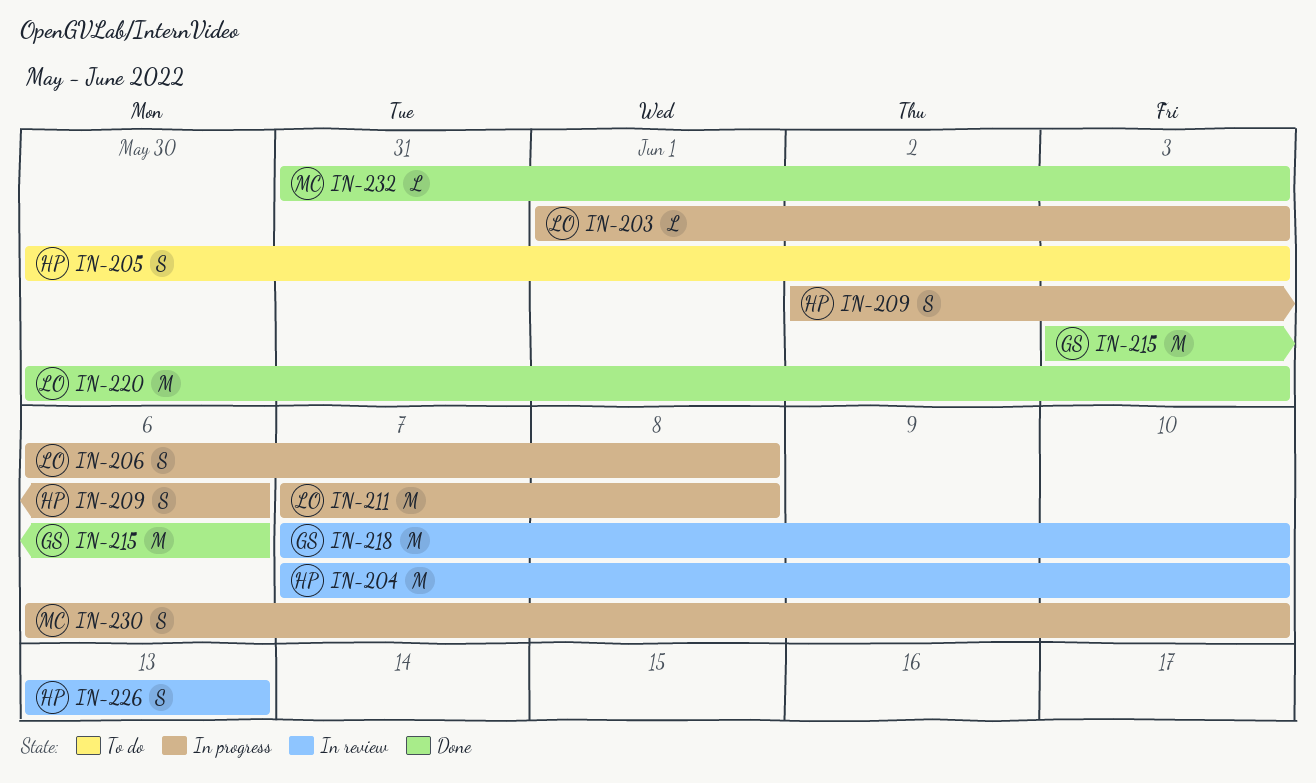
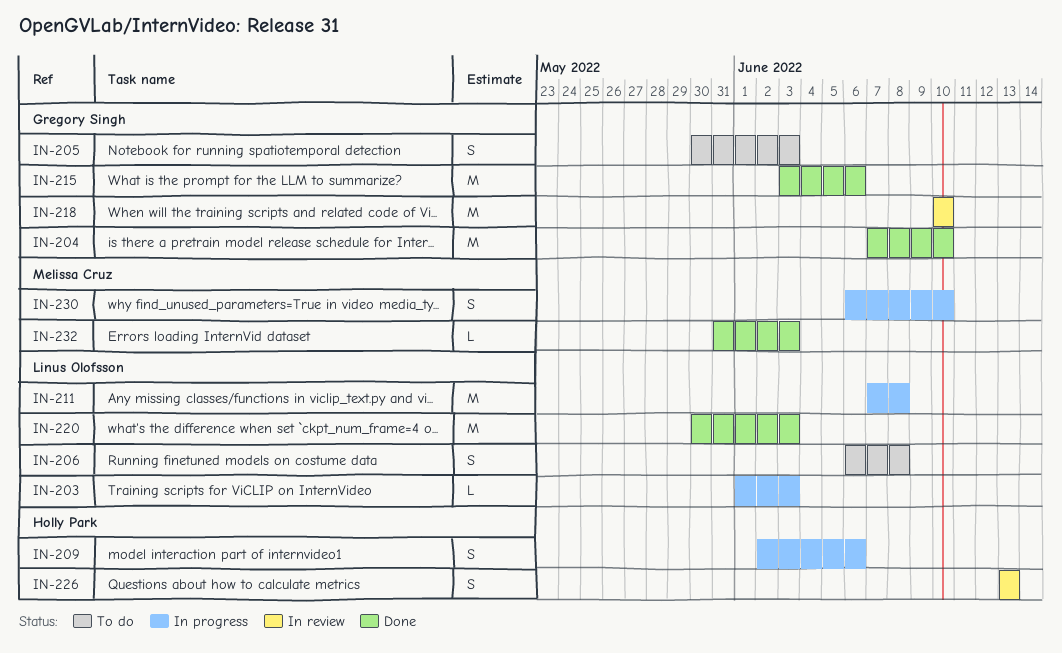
IN-204, status: In review -> Done
IN-204, owner: Holly Park -> Gregory Singh
IN-205, owner: Holly Park -> Gregory Singh
IN-206, status: In progress -> To do
IN-218, start: Jun 7 -> Jun 10

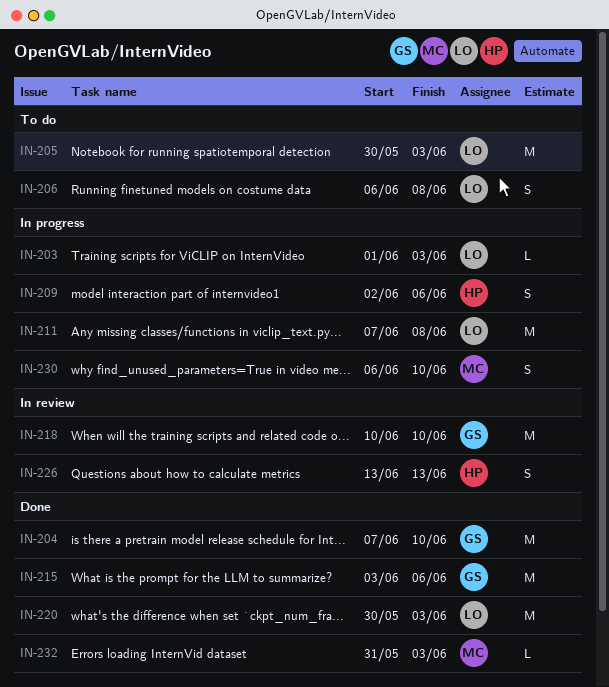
IN-205, owner: Gregory Singh -> Linus Olofsson
IN-205, estimate: S -> M

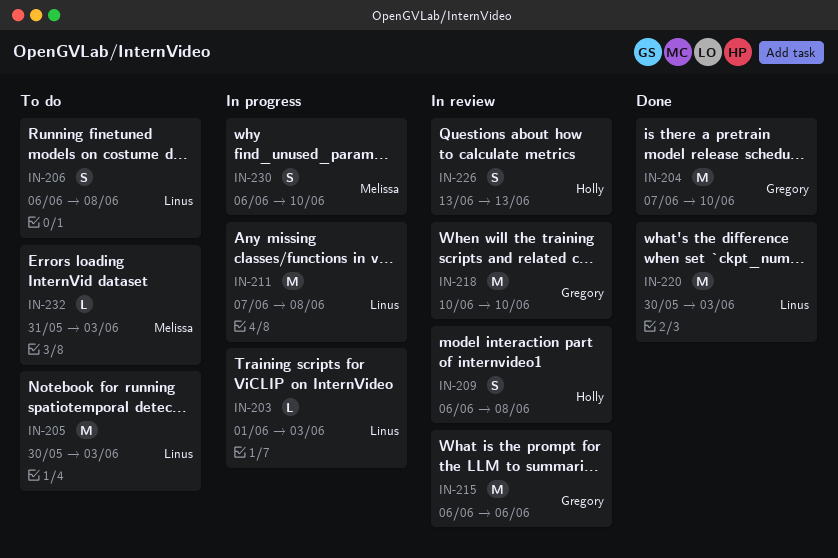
IN-209, status: In progress -> In review
IN-209, start: Jun 2 -> Jun 6
IN-209, due: Jun 6 -> Jun 8
IN-215, status: Done -> In review
IN-215, start: Jun 3 -> Jun 6
IN-232, status: Done -> To do

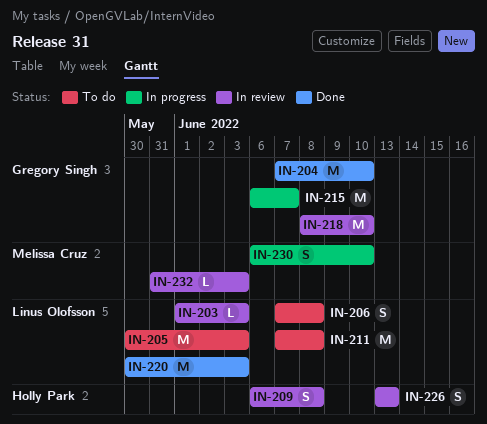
IN-203, status: In progress -> In review
IN-206, start: Jun 6 -> Jun 7
IN-211, status: In progress -> To do
IN-215, status: In review -> In progress
IN-215, due: Jun 6 -> Jun 7
IN-218, start: Jun 10 -> Jun 8
IN-232, status: To do -> In review

